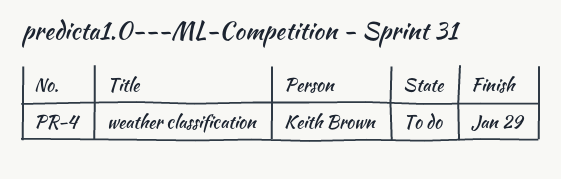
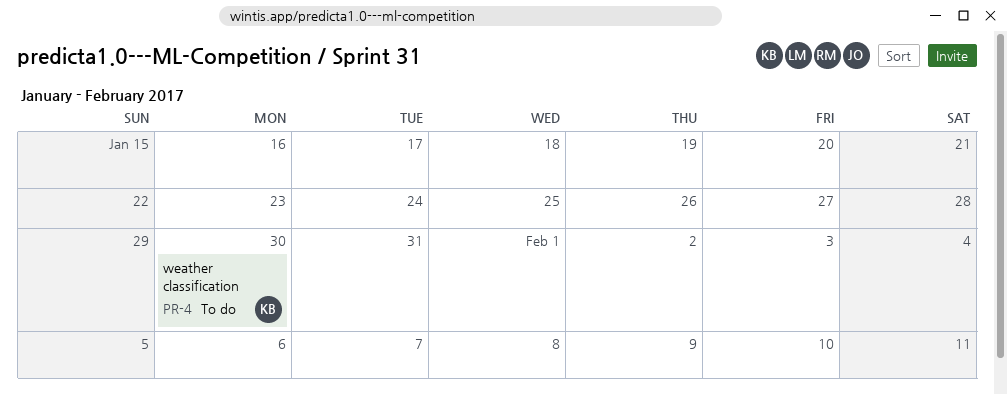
PR-4, due: Jan 29 -> Jan 30

